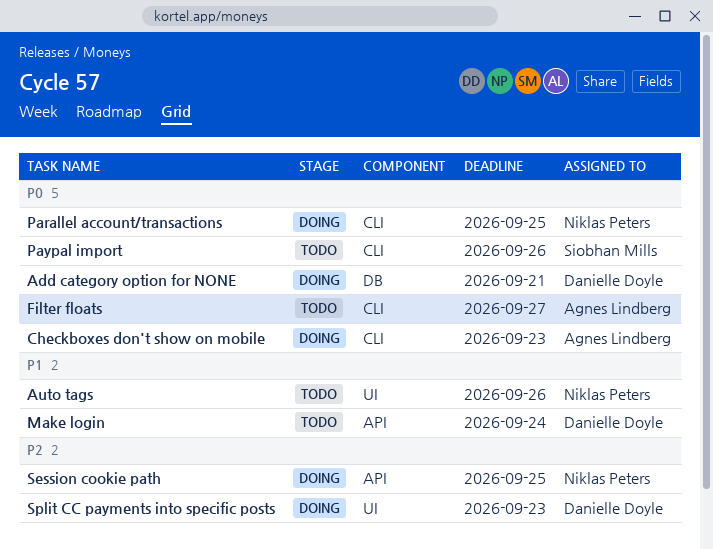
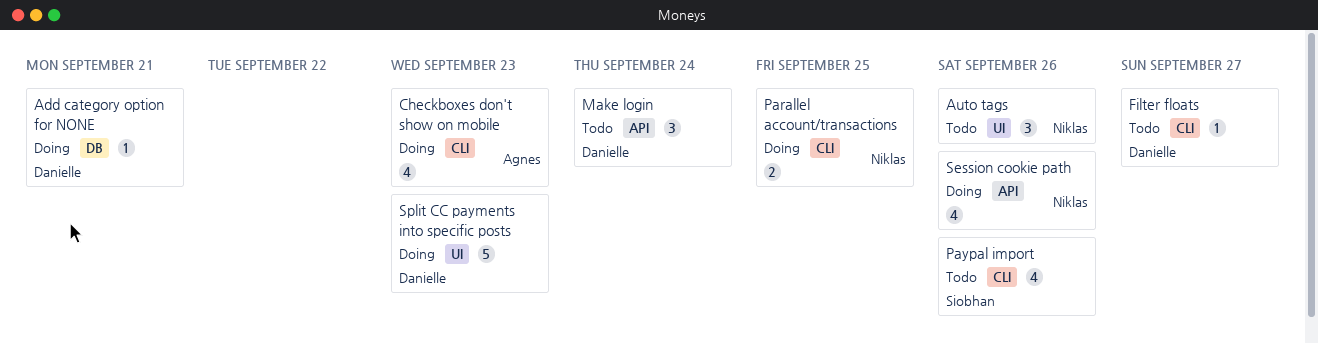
Filter floats, owner: Agnes Lindberg -> Danielle Doyle
Session cookie path, due: Sep 25 -> Sep 26

